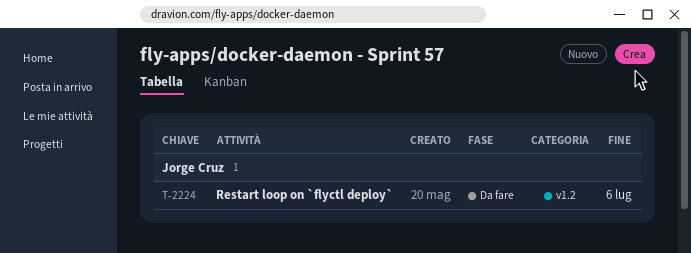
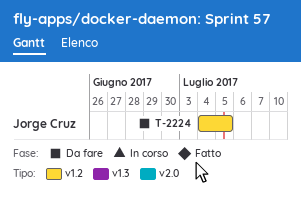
T-2224, due: Jul 6 -> Jul 5

